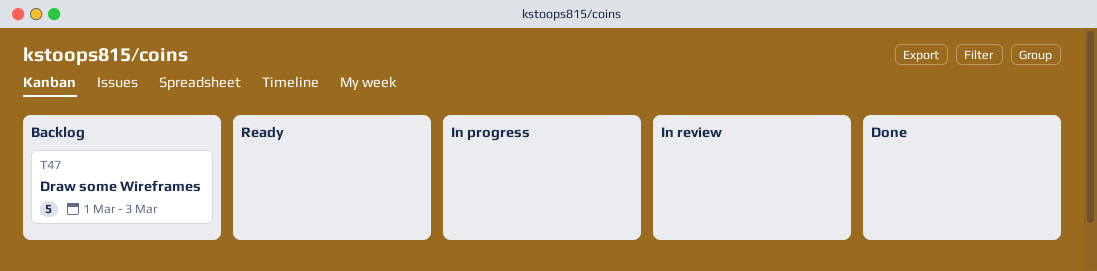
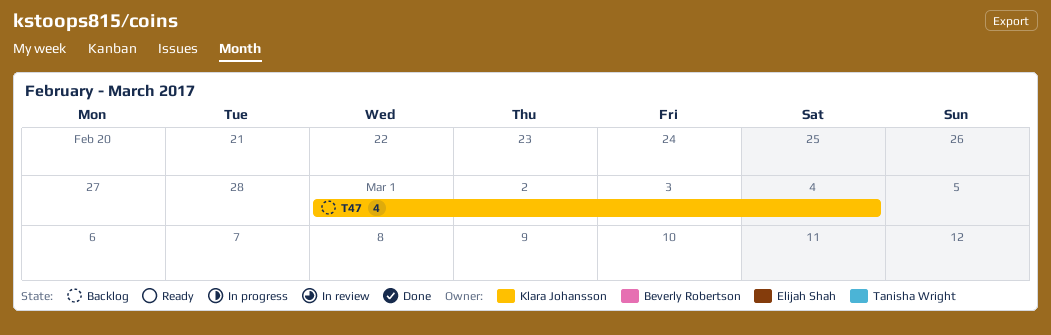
T47, estimate: 5 -> 4
T47, due: Mar 3 -> Mar 4

